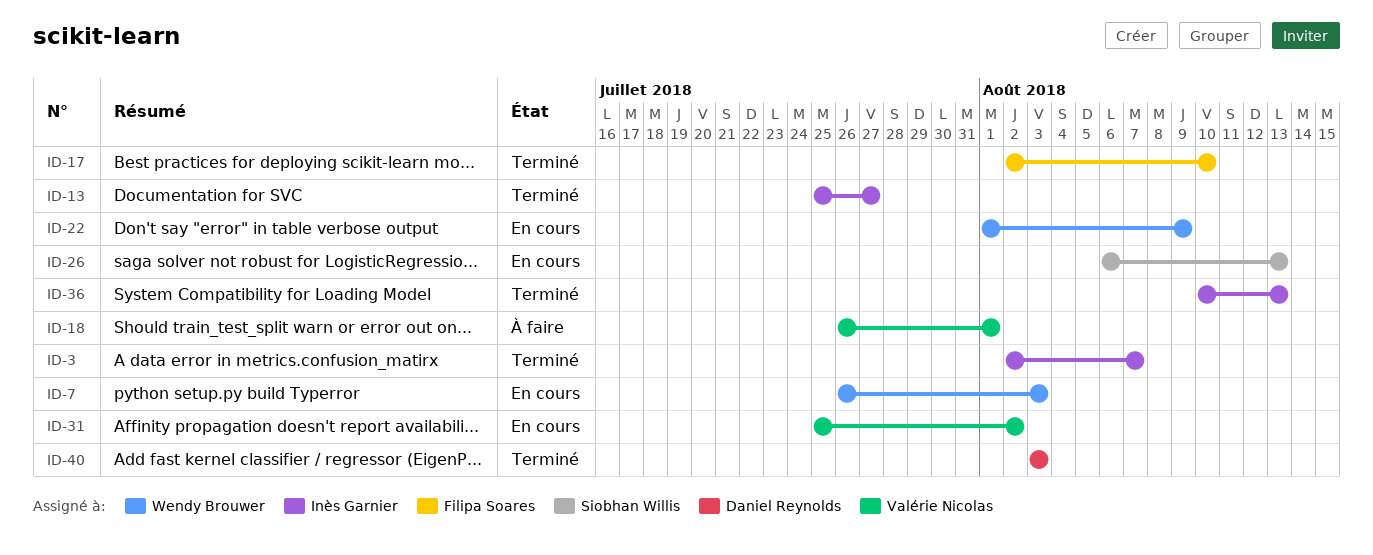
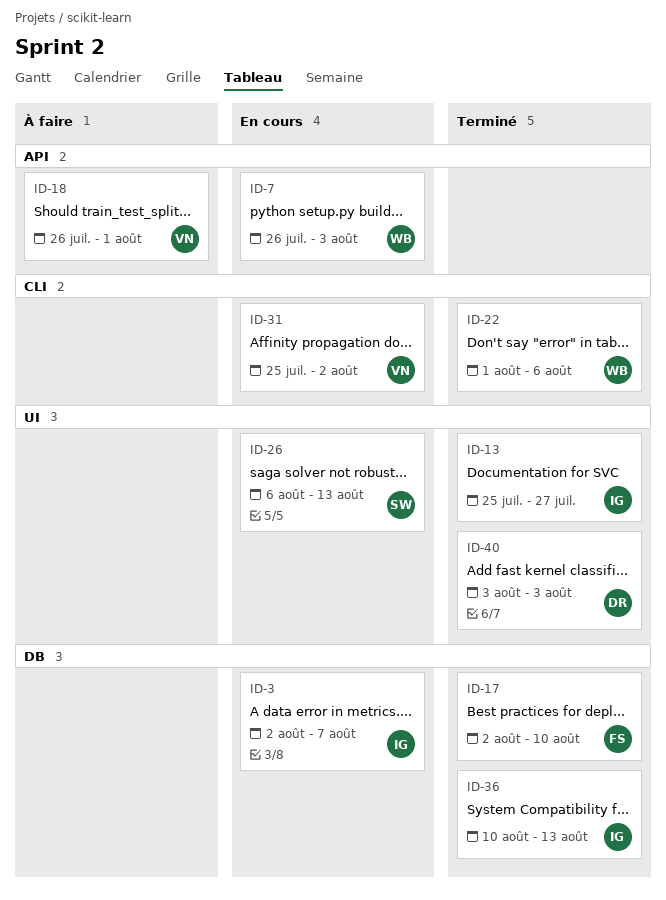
ID-3, status: Terminé -> En cours
ID-22, status: En cours -> Terminé
ID-22, due: Aug 9 -> Aug 6

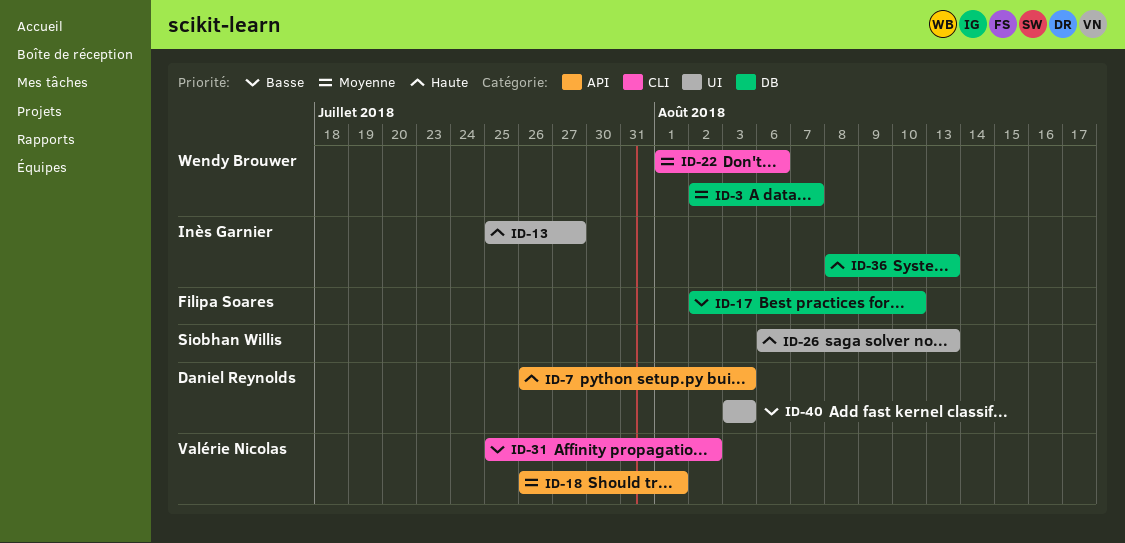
ID-3, owner: Inès Garnier -> Wendy Brouwer
ID-7, owner: Wendy Brouwer -> Daniel Reynolds
ID-36, start: Aug 10 -> Aug 8

